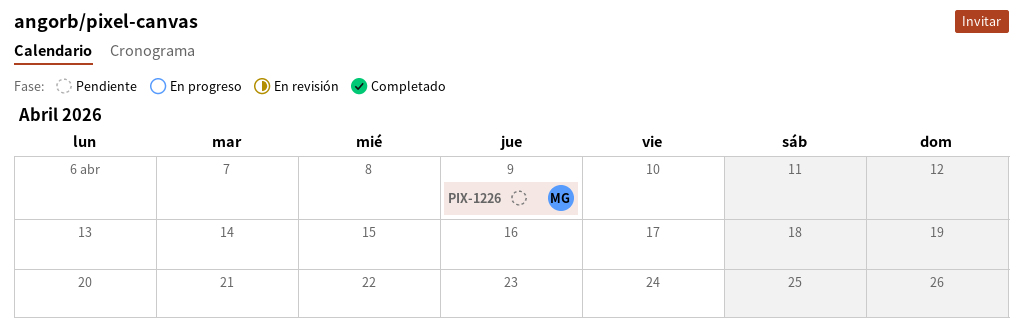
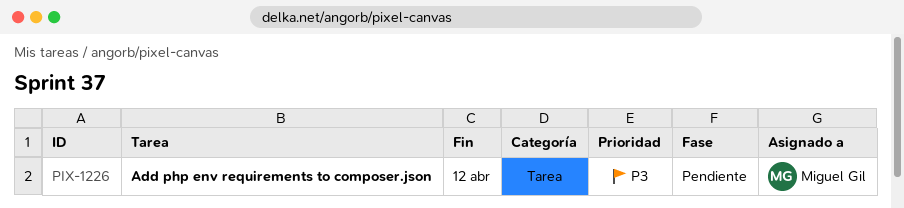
PIX-1226, due: Apr 9 -> Apr 12

